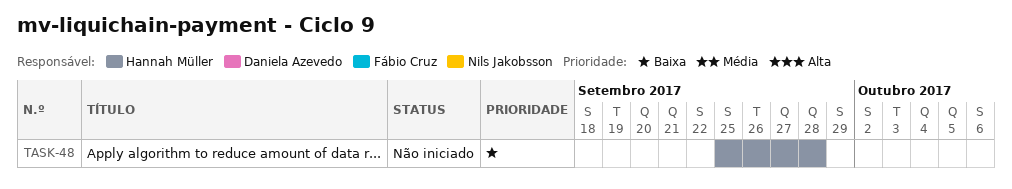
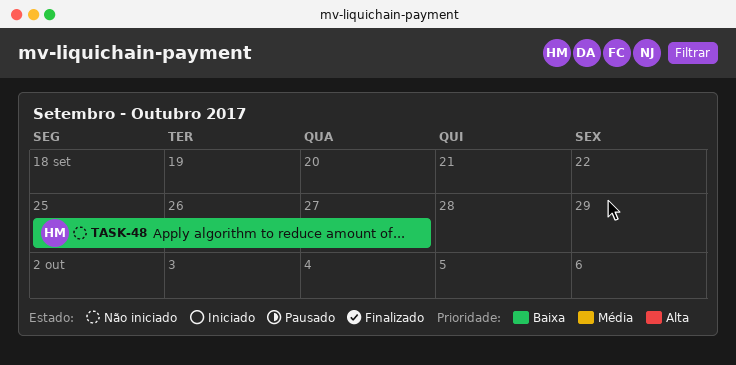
TASK-48, due: Sep 28 -> Sep 27

